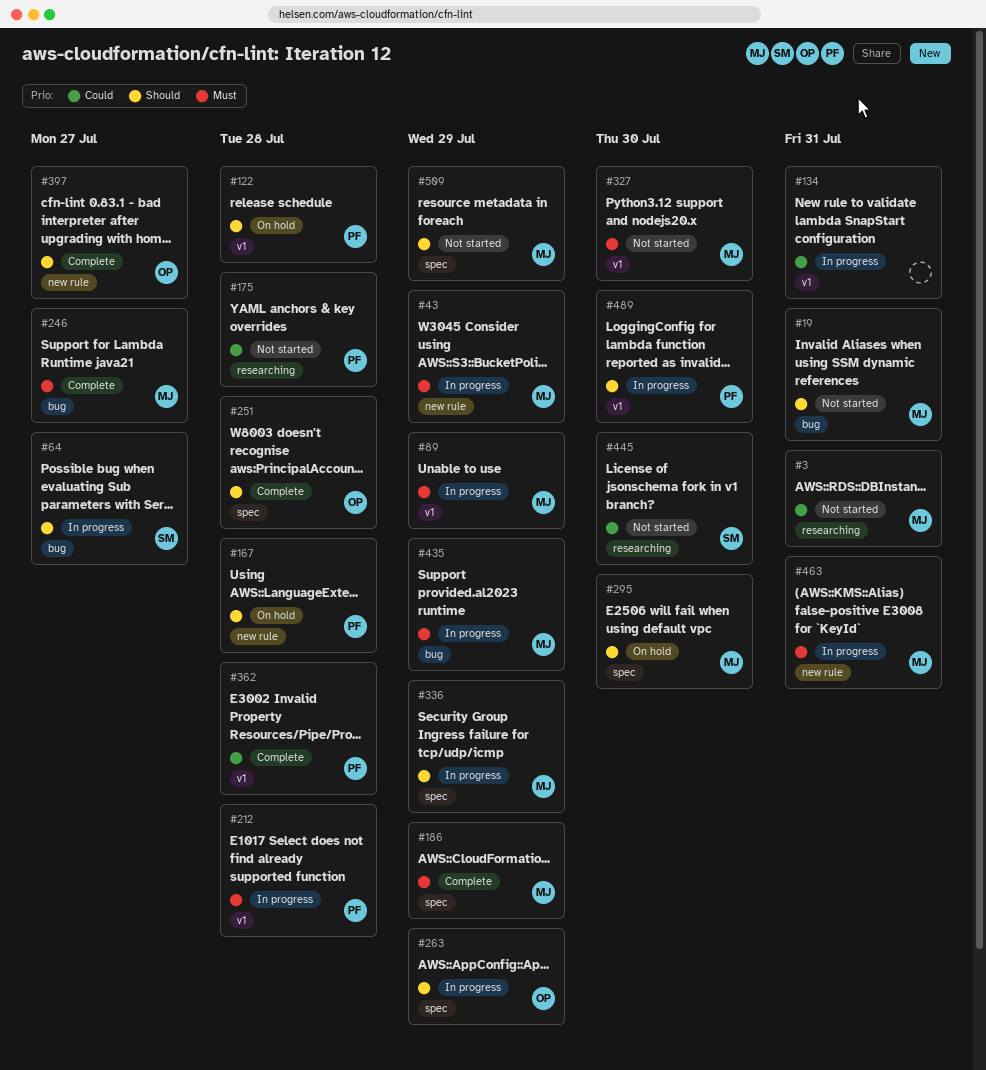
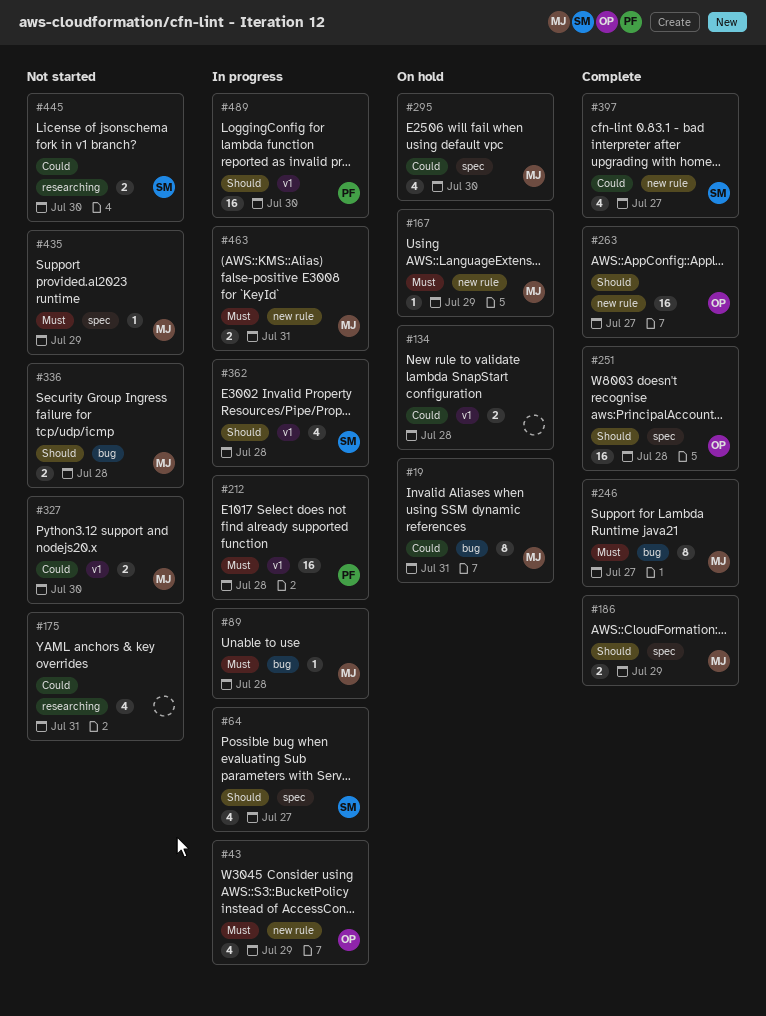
#3: present -> none
#19, status: Not started -> On hold
#19, priority: Should -> Could
#43, owner: MJ -> OP
#64, label: bug -> spec
#89, label: v1 -> bug
#89, due: Jul 29 -> Jul 28
#122: present -> none
#134, status: In progress -> On hold
#134, due: Jul 31 -> Jul 28
#167, owner: PF -> MJ
#167, priority: Should -> Must
#167, due: Jul 28 -> Jul 29
#175, owner: PF -> none
#175, due: Jul 28 -> Jul 31
#186, priority: Must -> Should
#263, status: In progress -> Complete
#263, label: spec -> new rule
#263, due: Jul 29 -> Jul 27
#295, priority: Should -> Could
#327, priority: Must -> Could
#336, status: In progress -> Not started
#336, label: spec -> bug
#336, due: Jul 29 -> Jul 28
#362, status: Complete -> In progress
#362, owner: PF -> SM
#362, priority: Could -> Should
#397, owner: OP -> SM
#397, priority: Should -> Could
#435, status: In progress -> Not started
#435, label: bug -> spec
#509: present -> none

